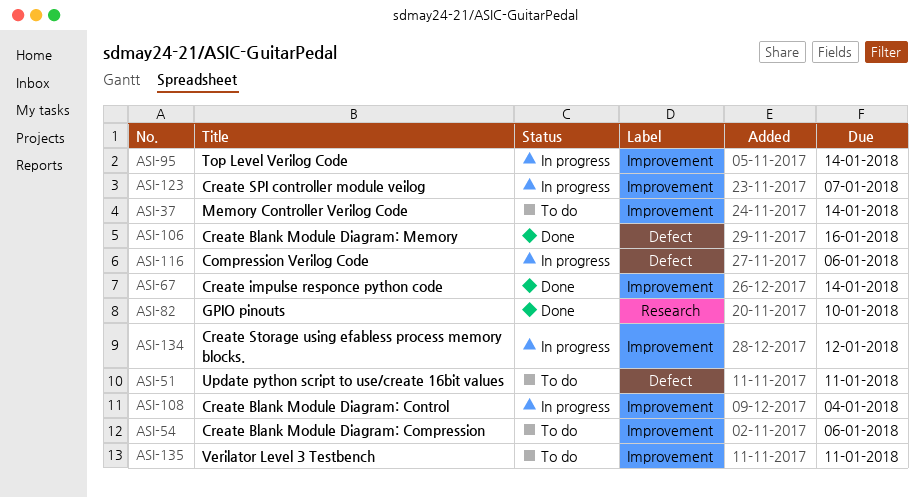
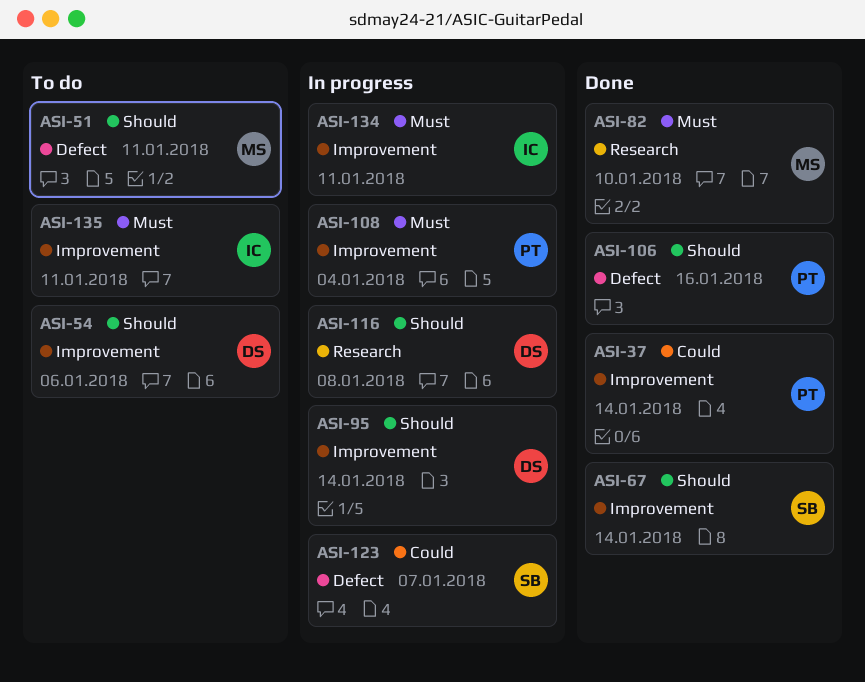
ASI-37, status: To do -> Done
ASI-116, label: Defect -> Research
ASI-116, due: Jan 6 -> Jan 8
ASI-123, label: Improvement -> Defect
ASI-134, due: Jan 12 -> Jan 11

